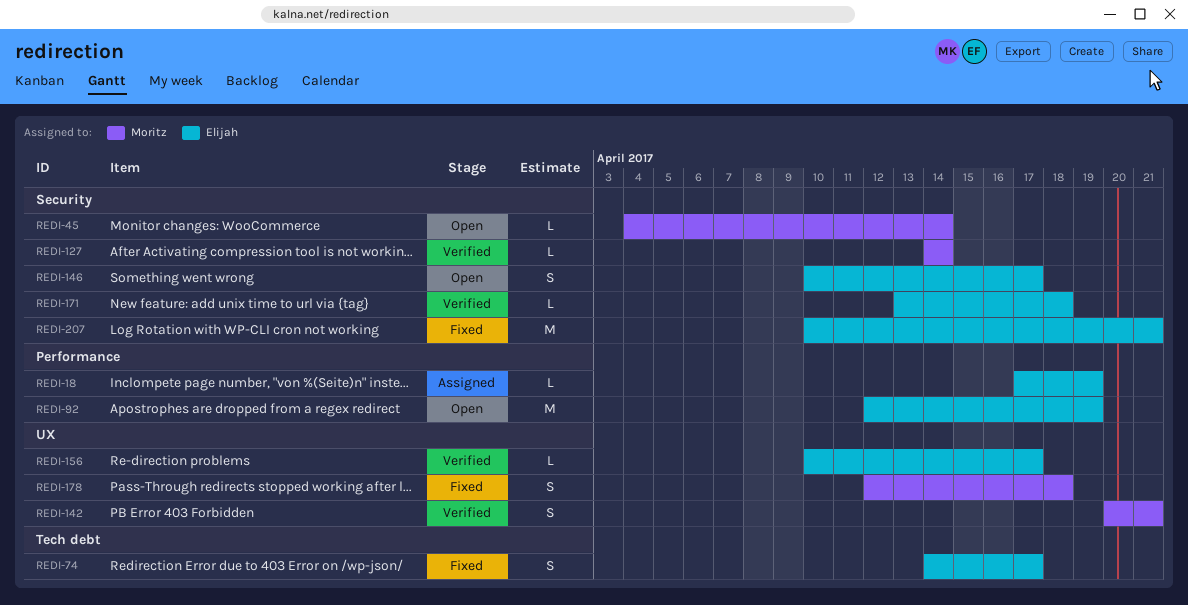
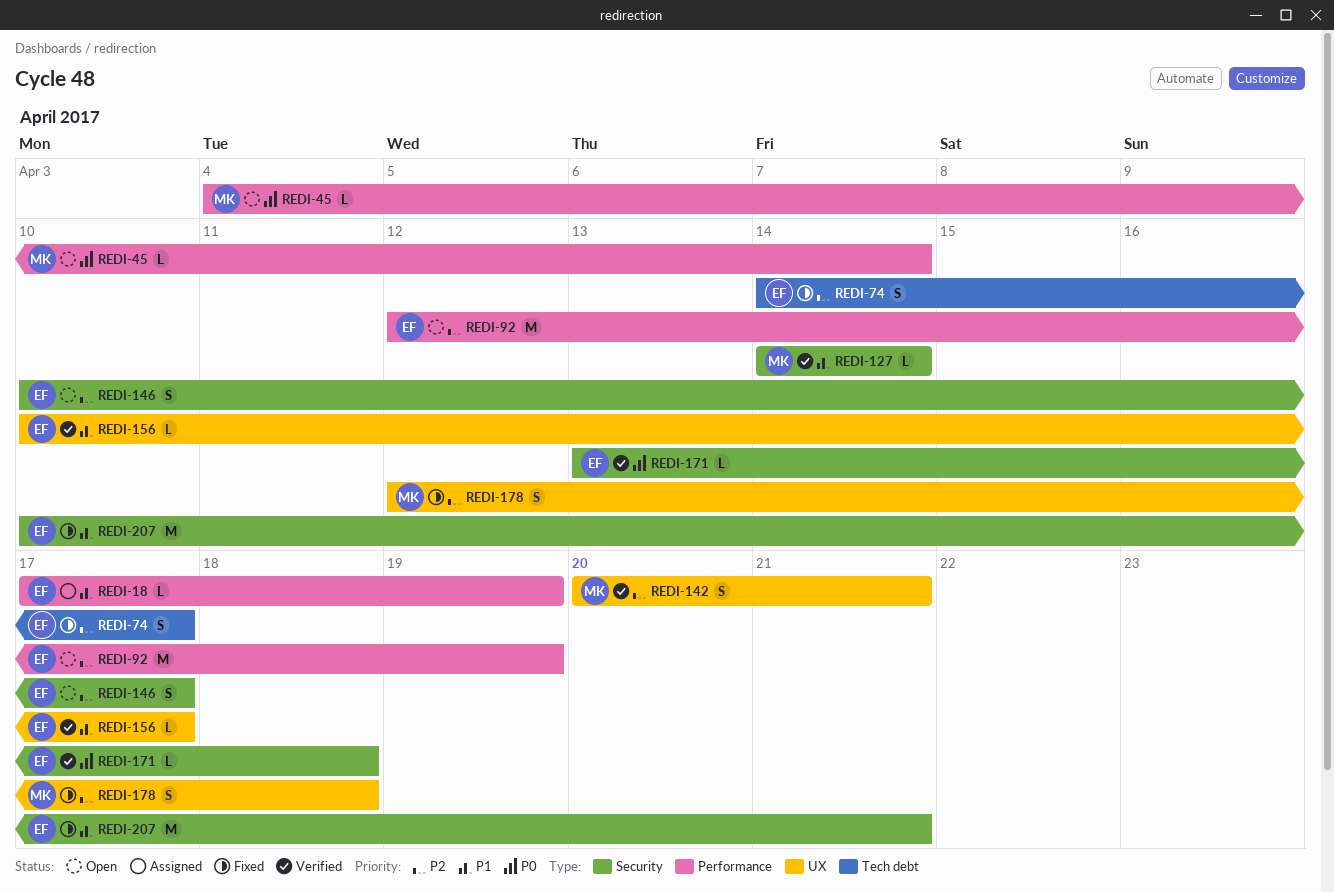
REDI-45, label: Security -> Performance

